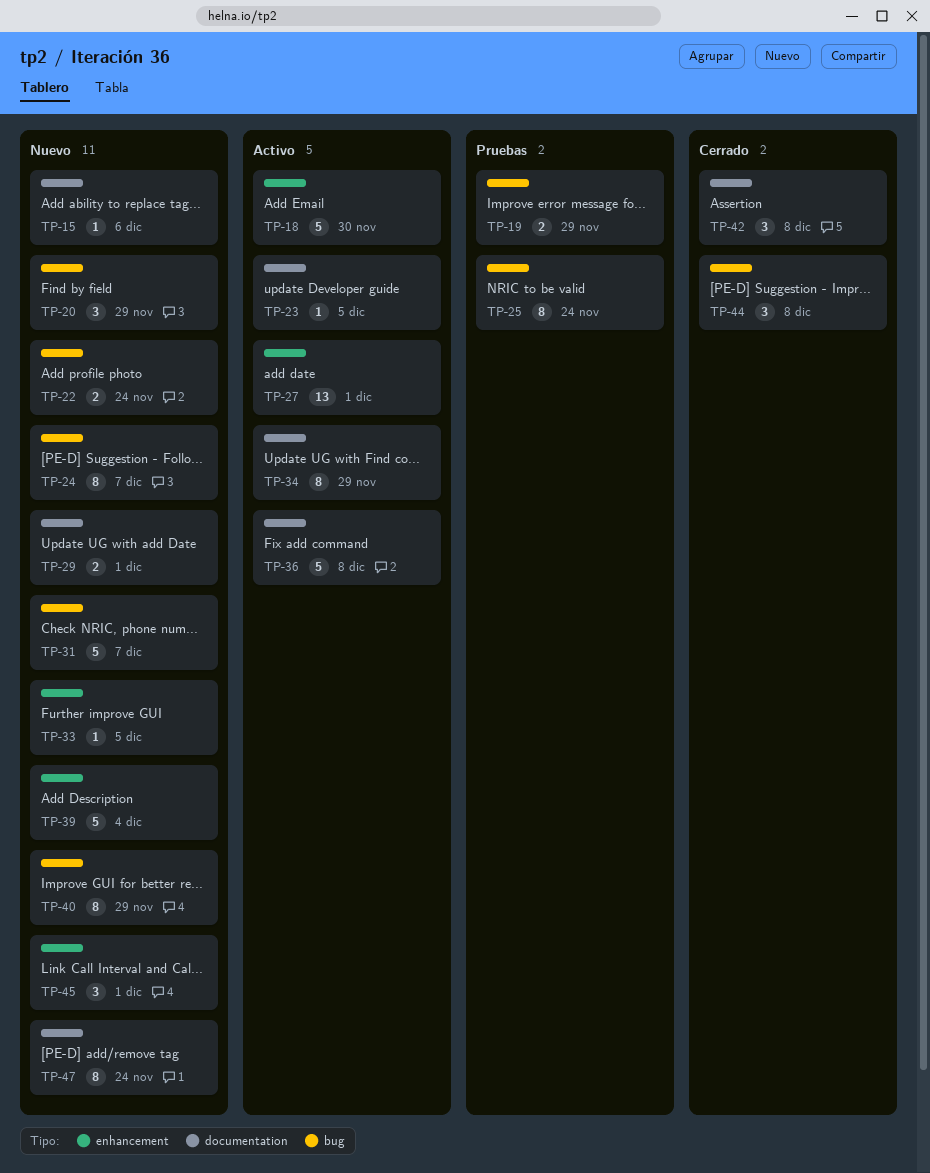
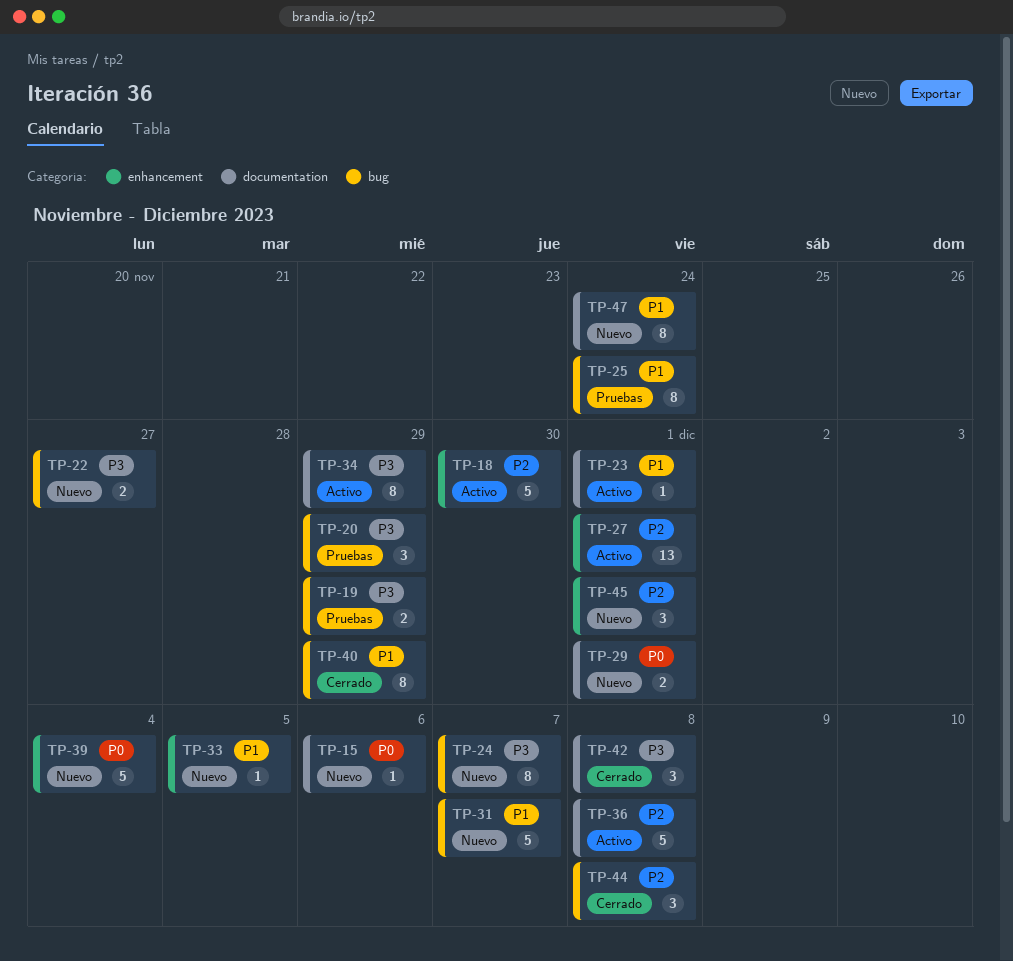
TP-20, status: Nuevo -> Pruebas
TP-22, due: Nov 24 -> Nov 27
TP-23, due: Dec 5 -> Dec 1
TP-40, status: Nuevo -> Cerrado

